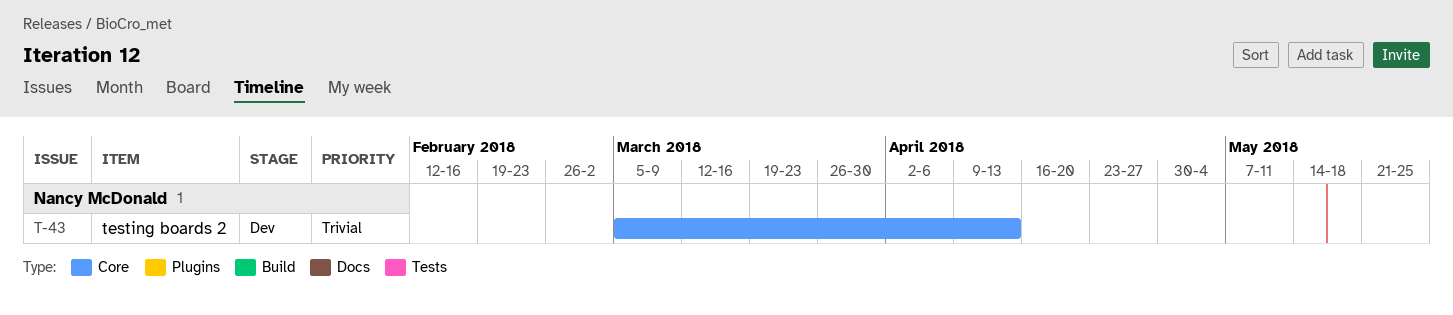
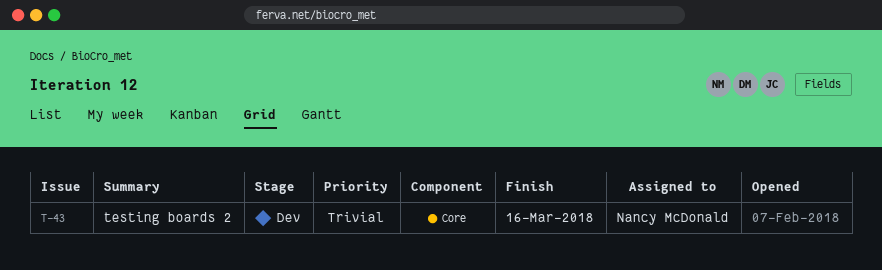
T-43, due: Apr 13 -> Mar 16

